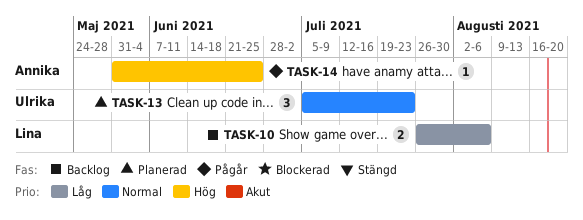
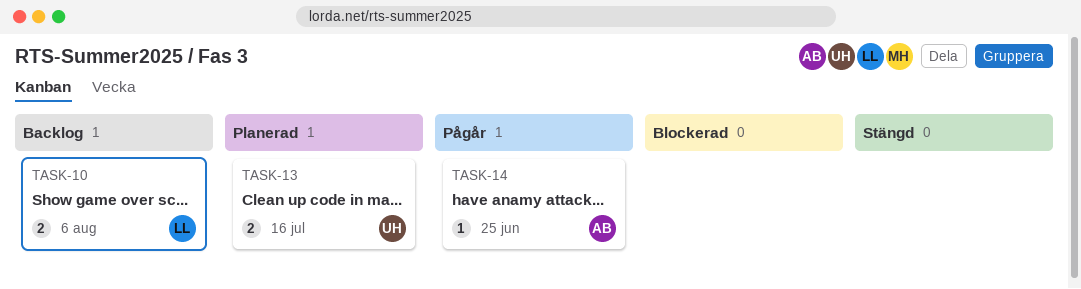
TASK-13, estimate: 3 -> 2
TASK-13, due: Jul 23 -> Jul 16

